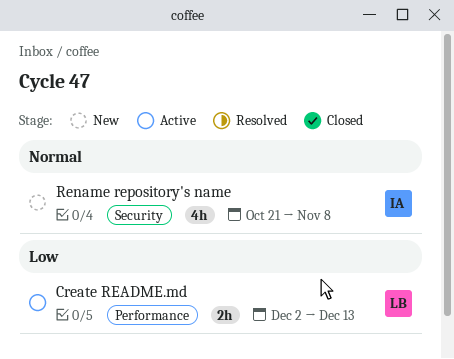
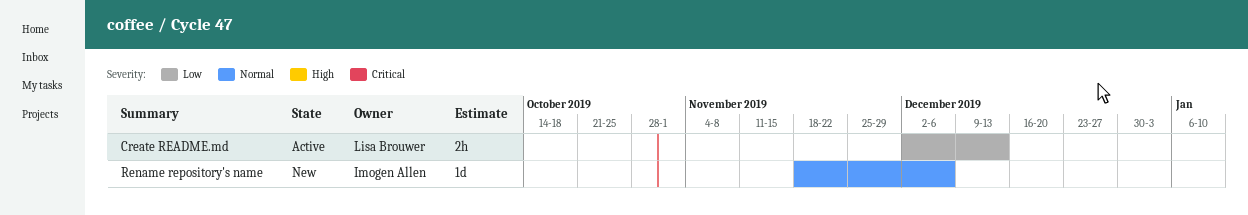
Rename repository's name, estimate: 4h -> 1d
Rename repository's name, start: Oct 21 -> Nov 18
Rename repository's name, due: Nov 8 -> Dec 6

